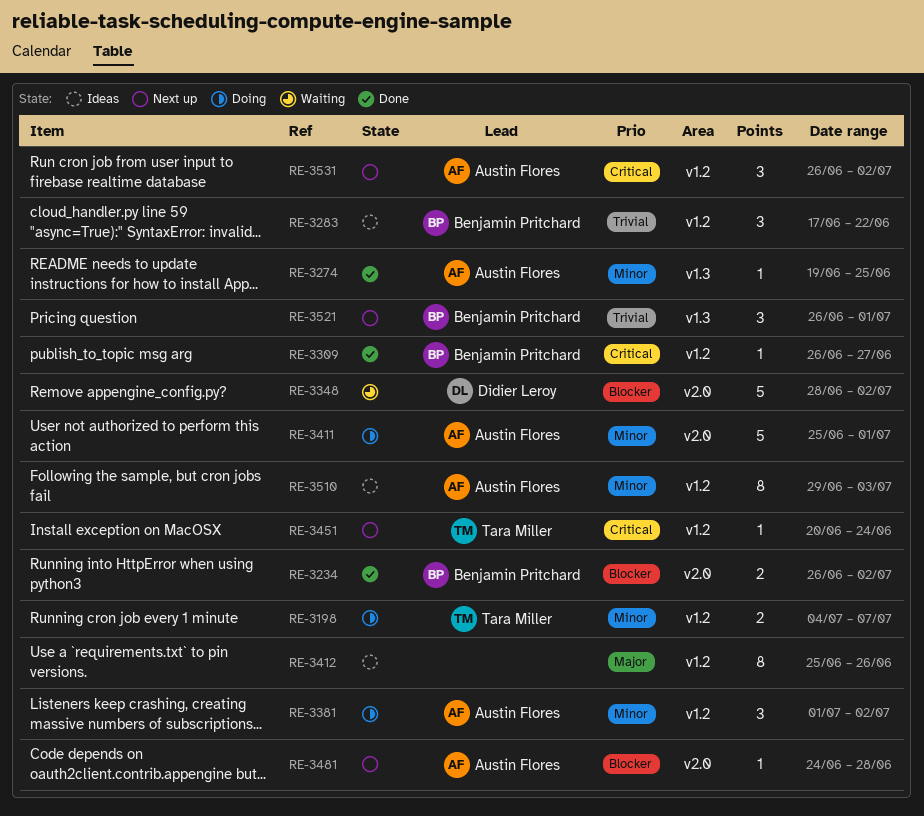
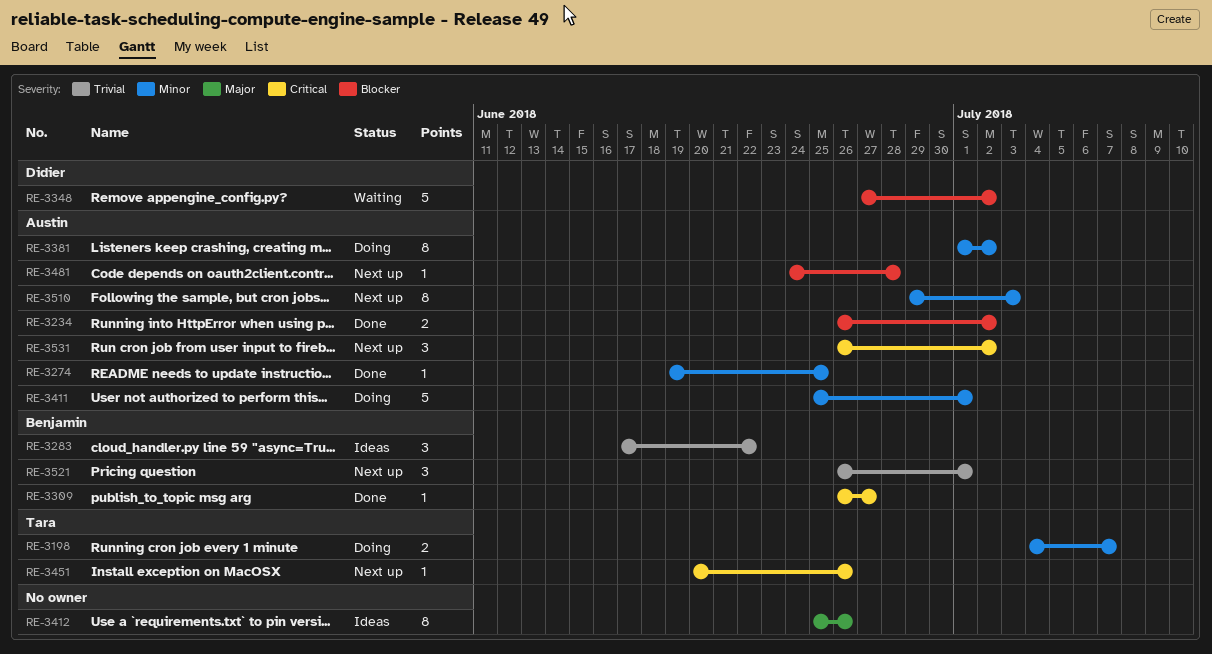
RE-3234, owner: Benjamin Pritchard -> Austin Flores
RE-3348, start: Jun 28 -> Jun 27
RE-3381, estimate: 3 -> 8
RE-3451, due: Jun 24 -> Jun 26
RE-3510, status: Ideas -> Next up

